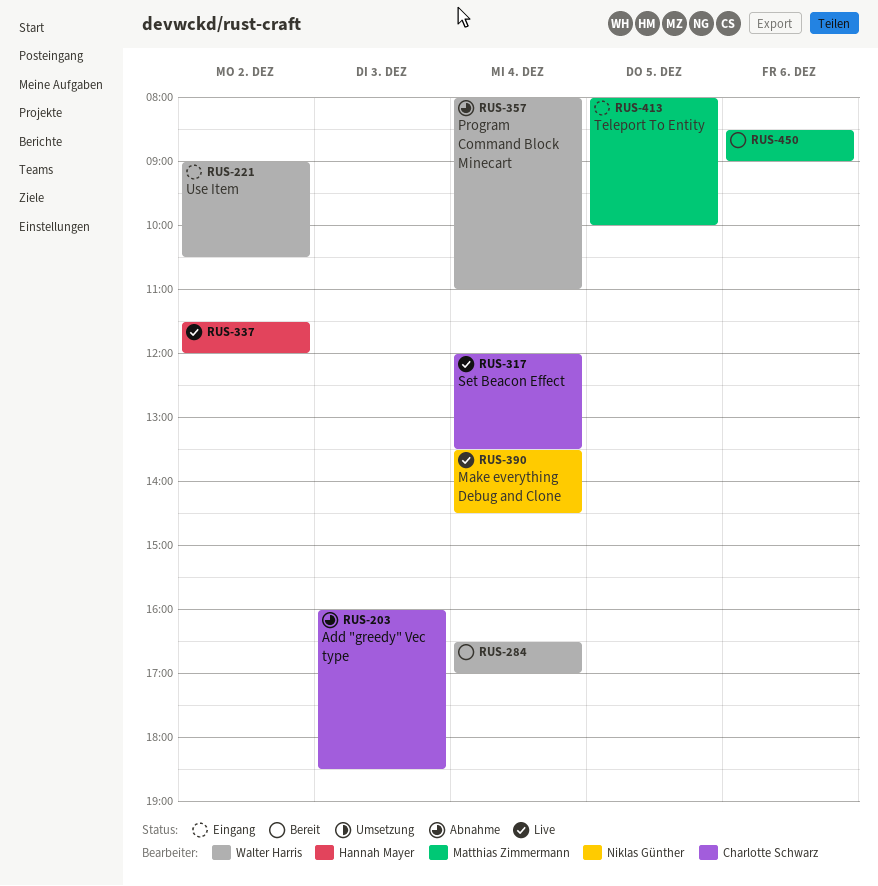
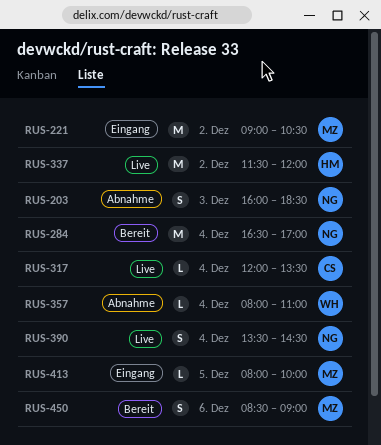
RUS-203, owner: Charlotte Schwarz -> Niklas Günther
RUS-221, owner: Walter Harris -> Matthias Zimmermann
RUS-284, owner: Walter Harris -> Niklas Günther

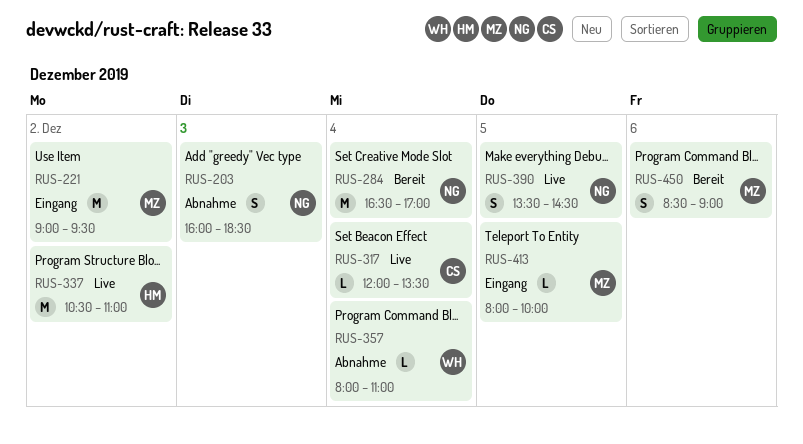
RUS-221, ends: 10:30 -> 09:30
RUS-337, begins: 11:30 -> 10:30
RUS-337, ends: 12:00 -> 11:00
RUS-390, day: Dec 4 -> Dec 5

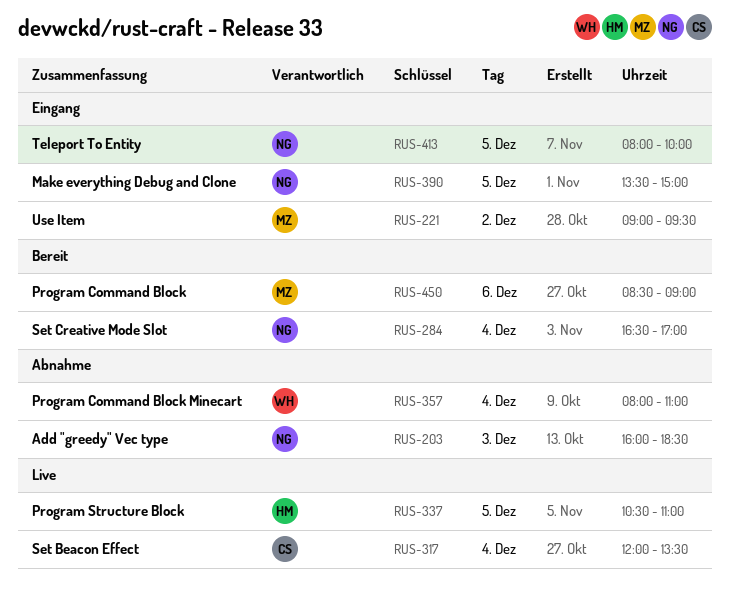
RUS-337, day: Dec 2 -> Dec 5
RUS-390, status: Live -> Eingang
RUS-390, ends: 14:30 -> 15:00
RUS-413, owner: MZ -> NG

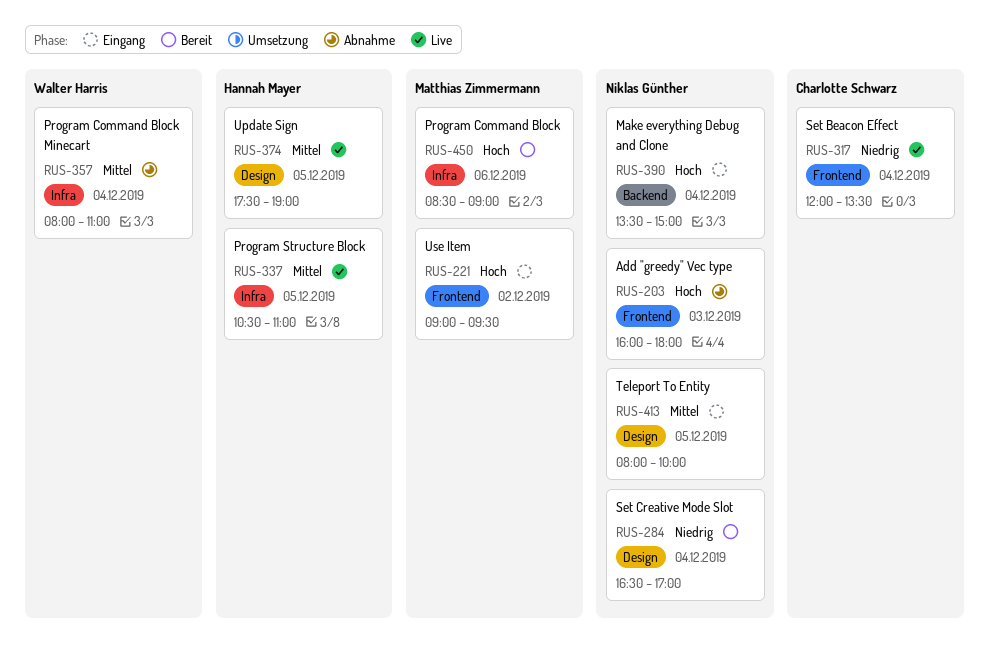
RUS-203, ends: 18:30 -> 18:00
RUS-374: none -> present
RUS-390, day: Dec 5 -> Dec 4

